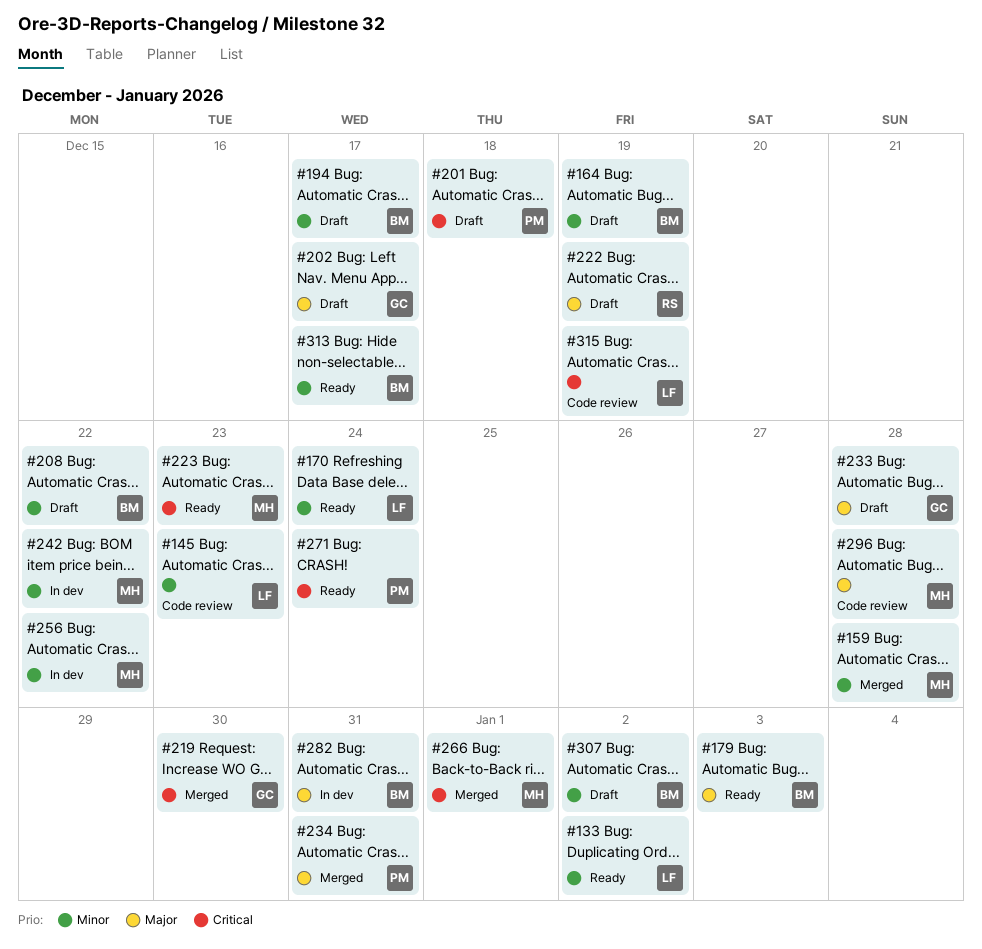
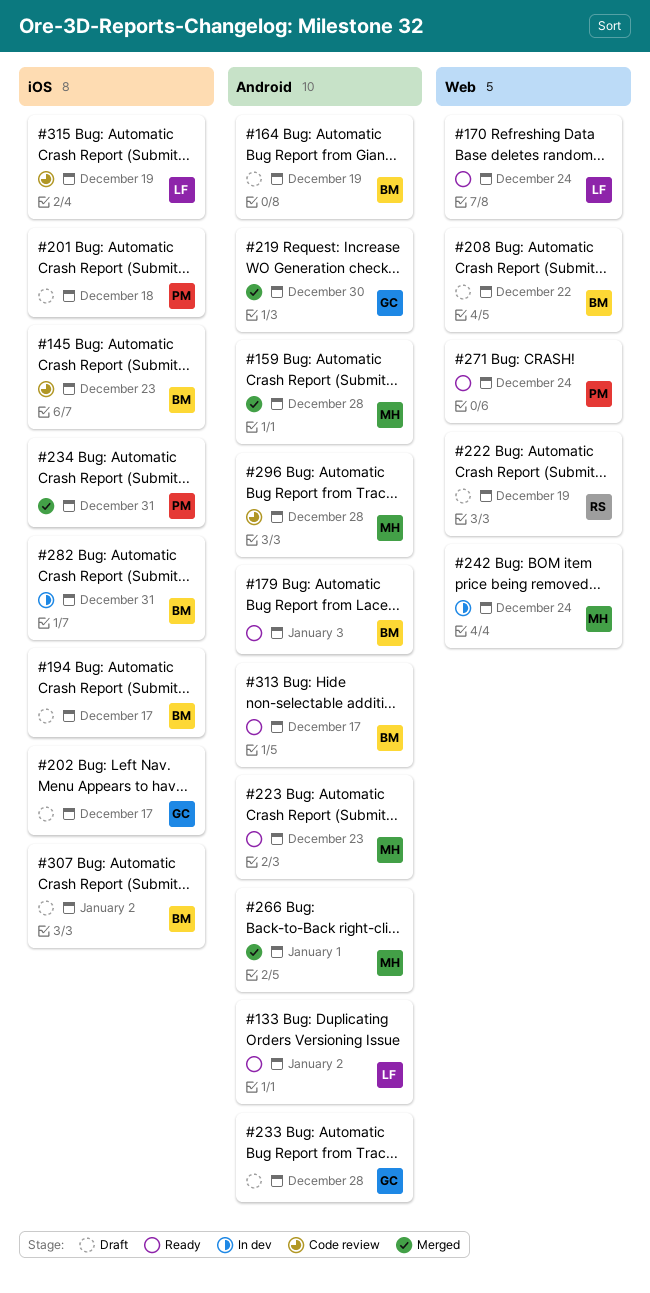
#145, owner: LF -> BM
#242, due: Dec 22 -> Dec 24
#256: present -> none

